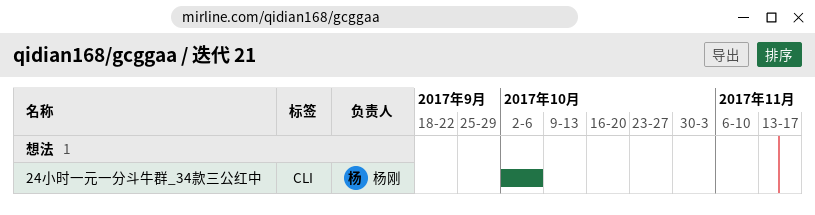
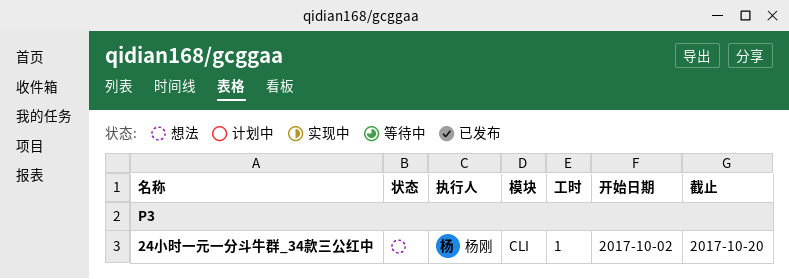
24小时一元一分斗牛群_34款三公红中, due: Oct 6 -> Oct 20

